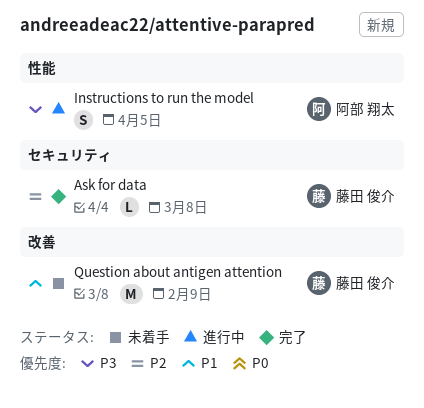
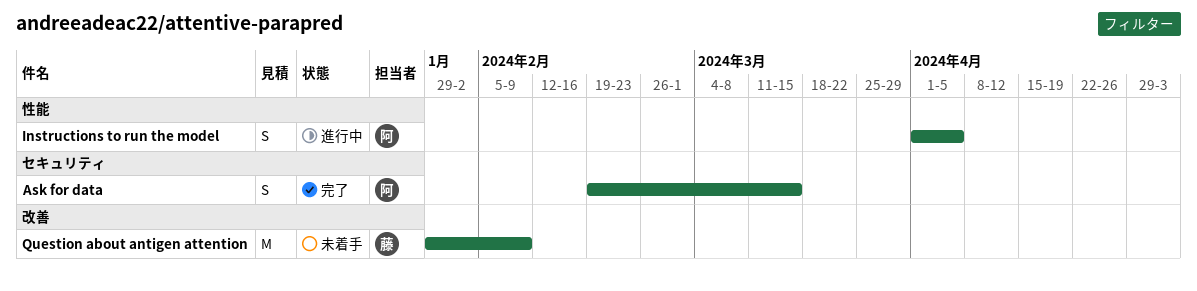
Ask for data, owner: 藤田 俊介 -> 阿部 翔太
Ask for data, estimate: L -> S
Ask for data, due: Mar 8 -> Mar 15

